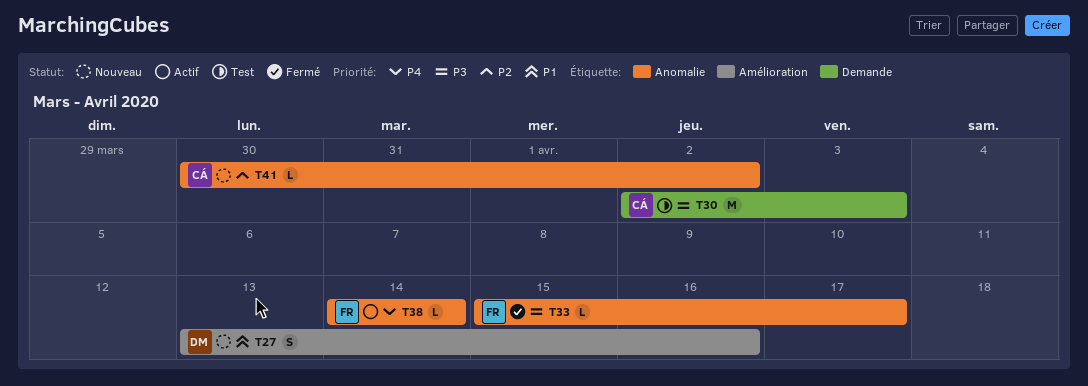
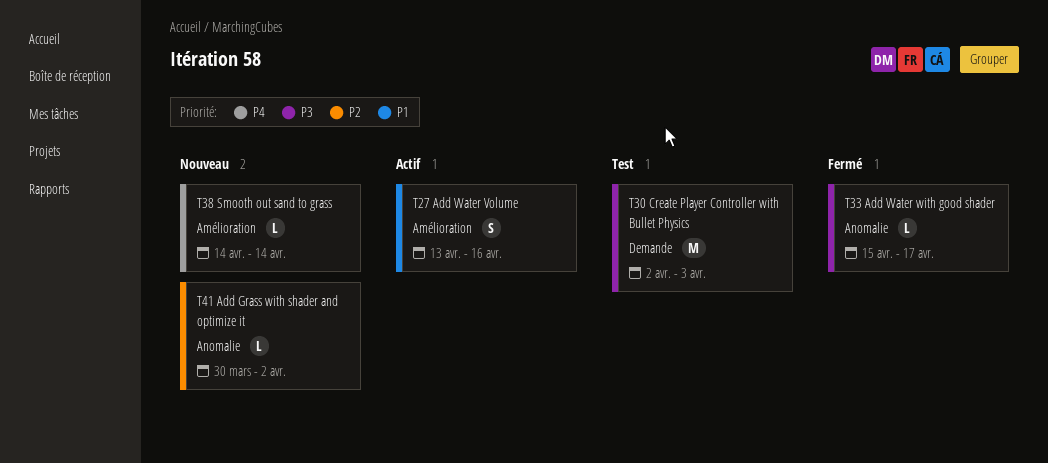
T27, status: Nouveau -> Actif
T38, status: Actif -> Nouveau
T38, label: Anomalie -> Amélioration

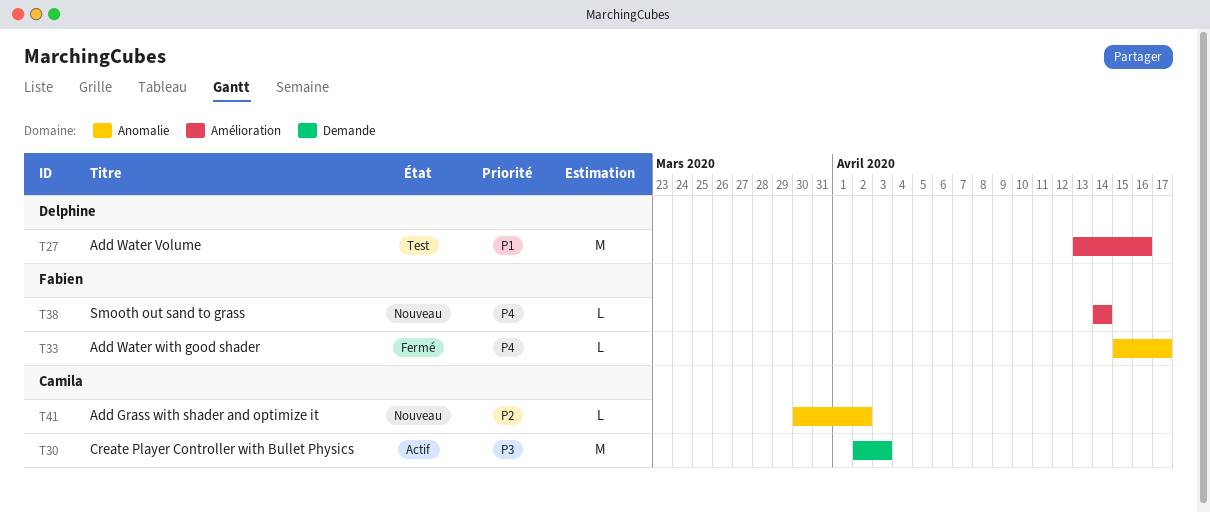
T27, status: Actif -> Test
T27, estimate: S -> M
T30, status: Test -> Actif
T33, priority: P3 -> P4

